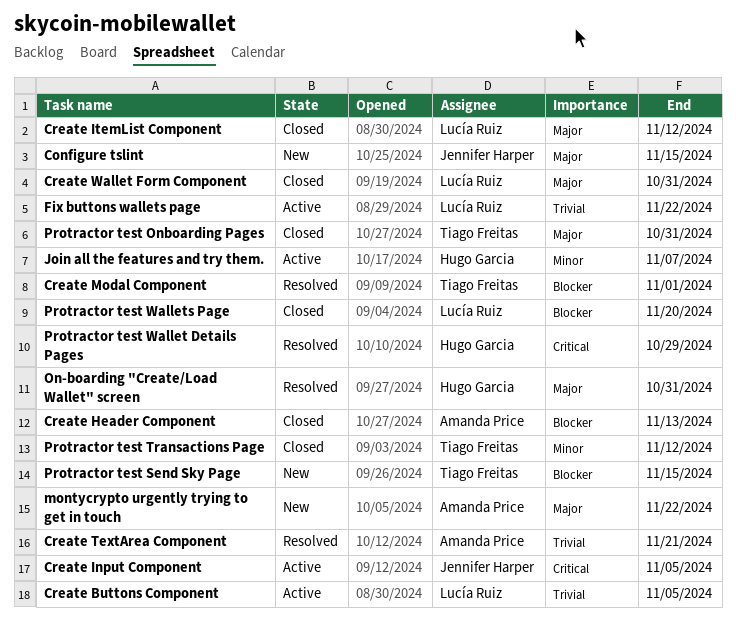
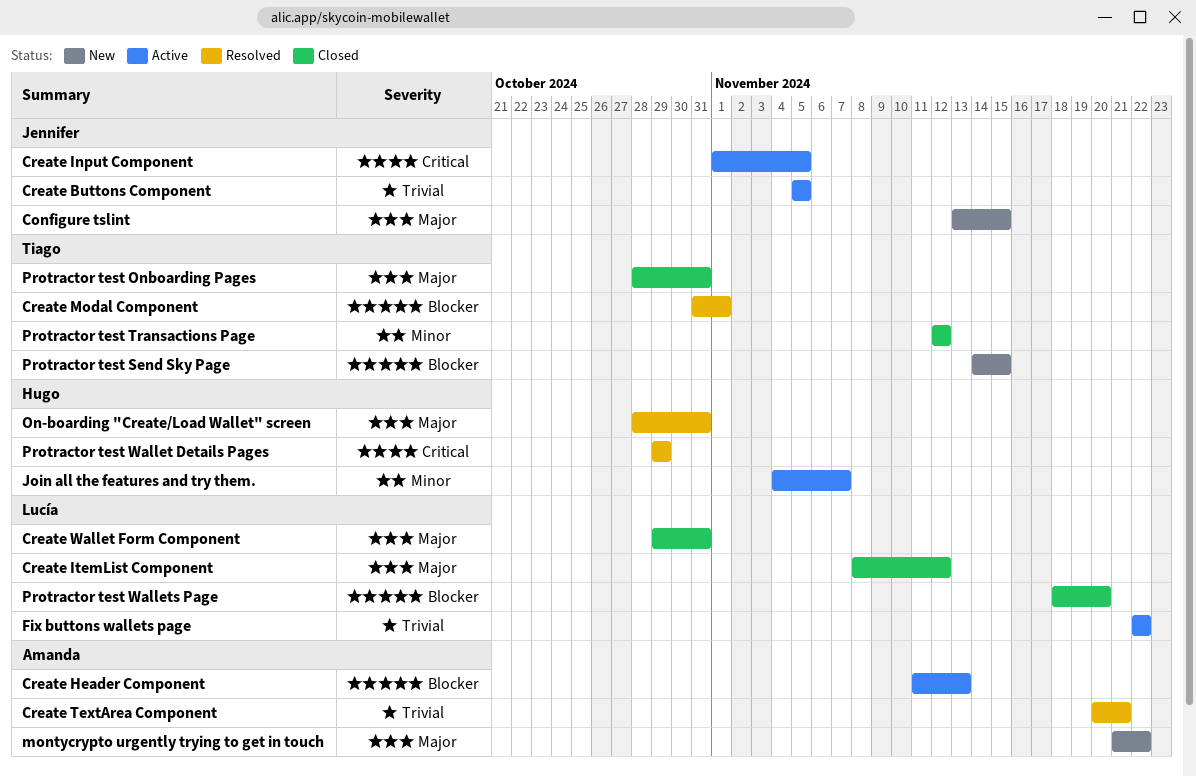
Create Buttons Component, owner: Lucía Ruiz -> Jennifer Harper
Create Header Component, status: Closed -> Active

